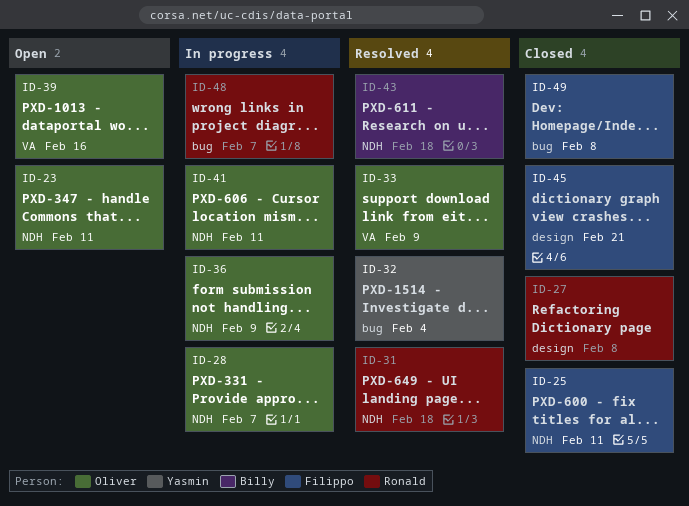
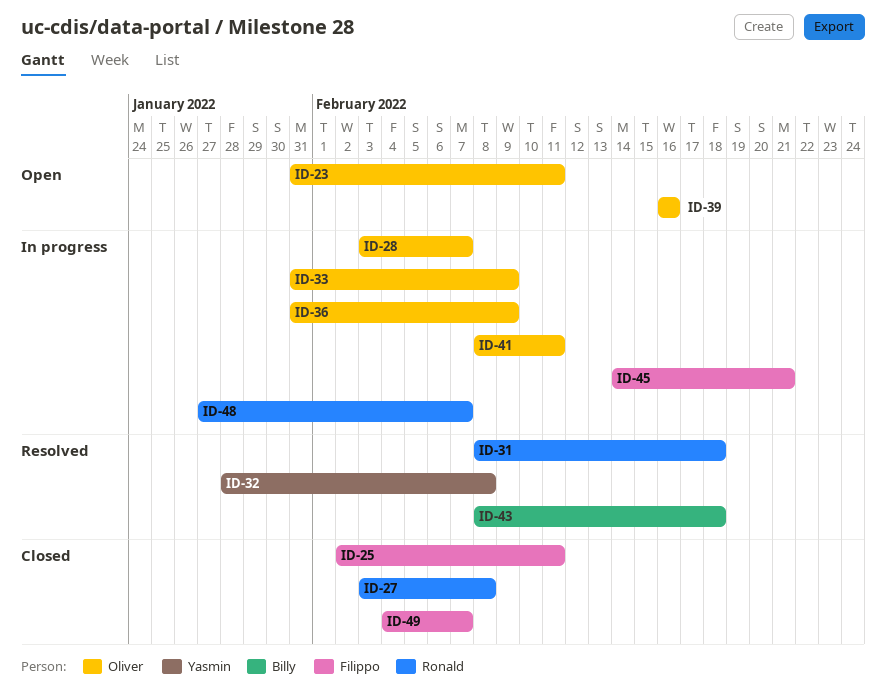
ID-32, due: Feb 4 -> Feb 8
ID-33, status: Resolved -> In progress
ID-45, status: Closed -> In progress
ID-49, due: Feb 8 -> Feb 7

